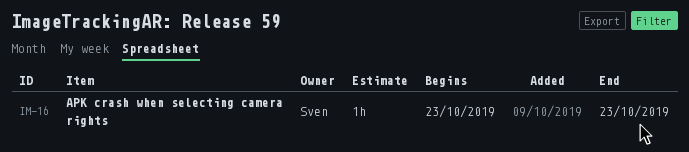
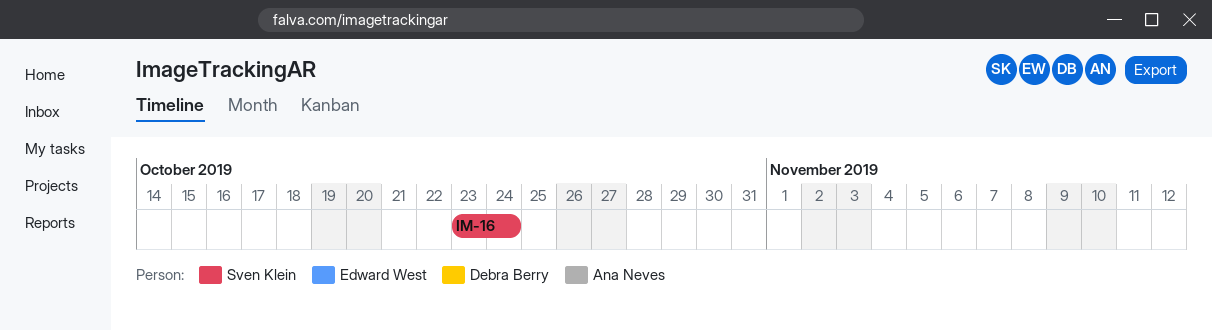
IM-16, due: Oct 23 -> Oct 24

